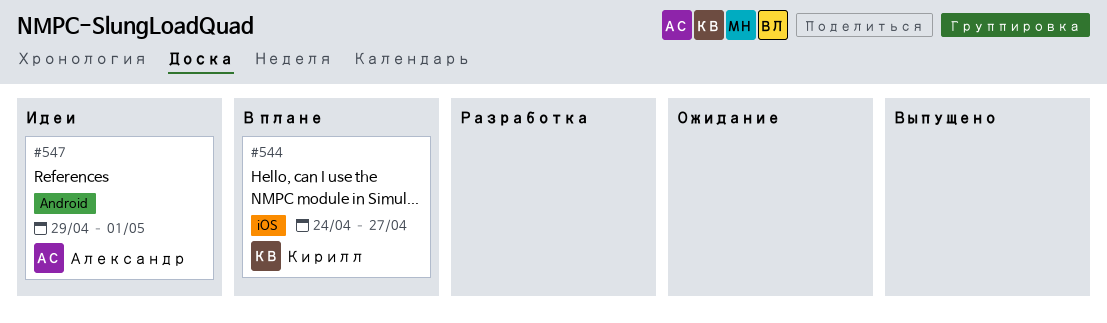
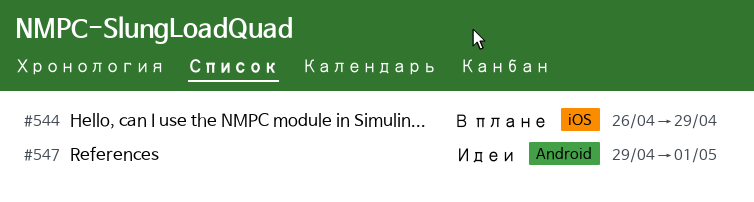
#544, start: Apr 24 -> Apr 26
#544, due: Apr 27 -> Apr 29

